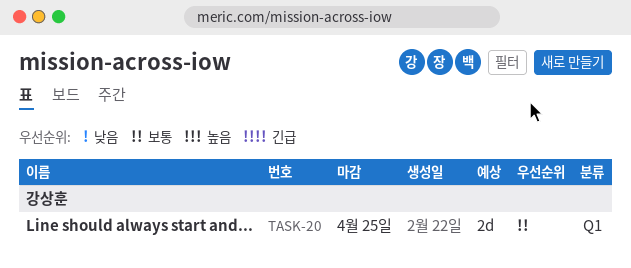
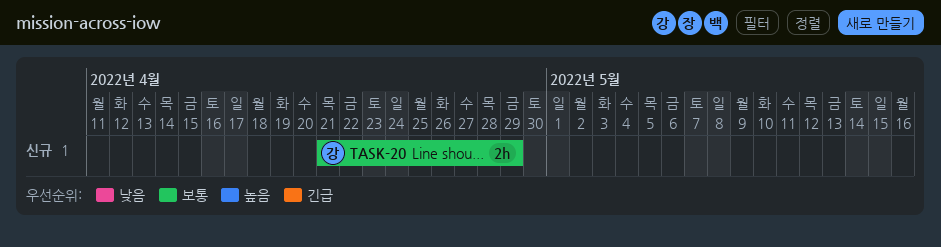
TASK-20, estimate: 2d -> 2h
TASK-20, due: Apr 25 -> Apr 29

